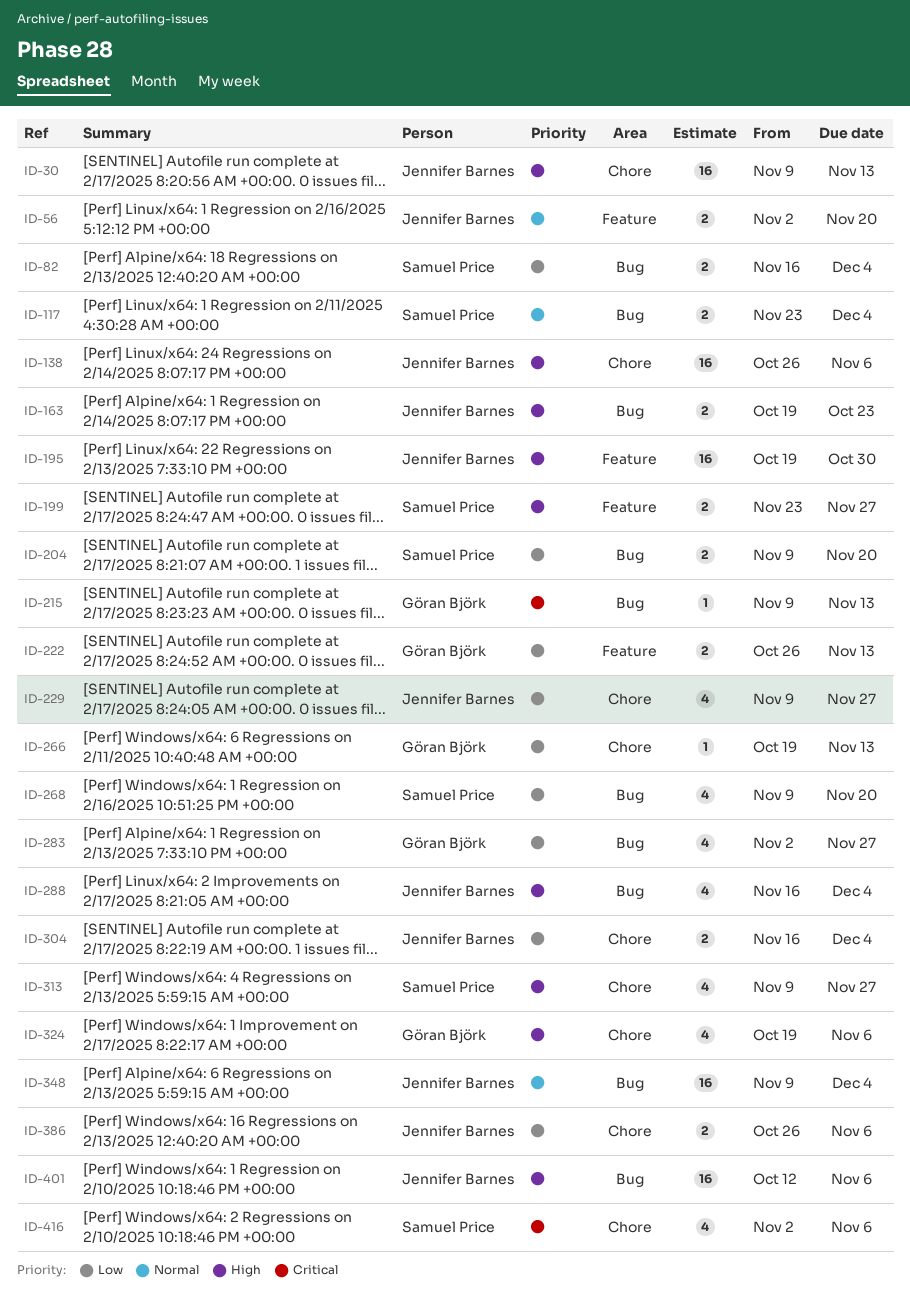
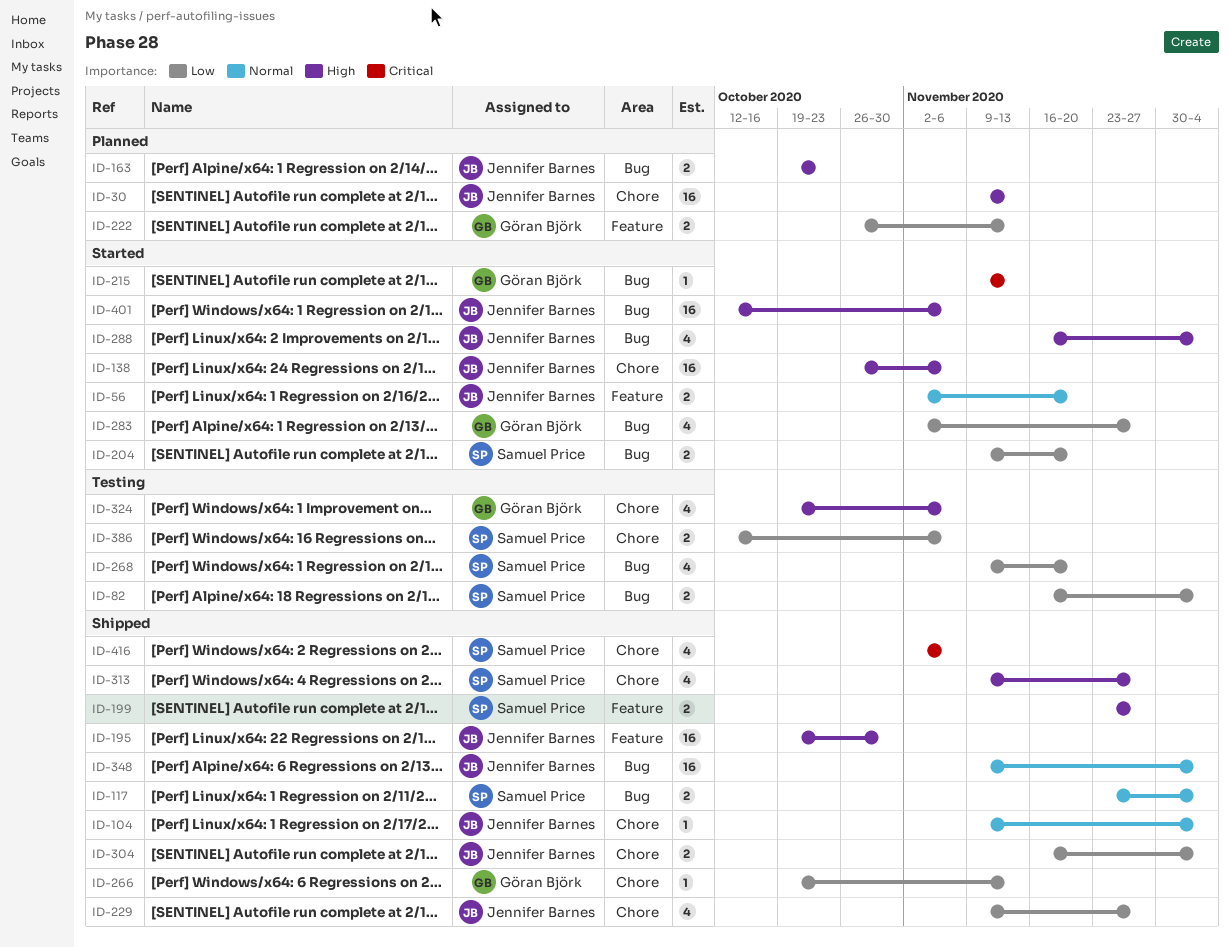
ID-104: none -> present
ID-386, owner: Jennifer Barnes -> Samuel Price
ID-386, start: Oct 26 -> Oct 12

